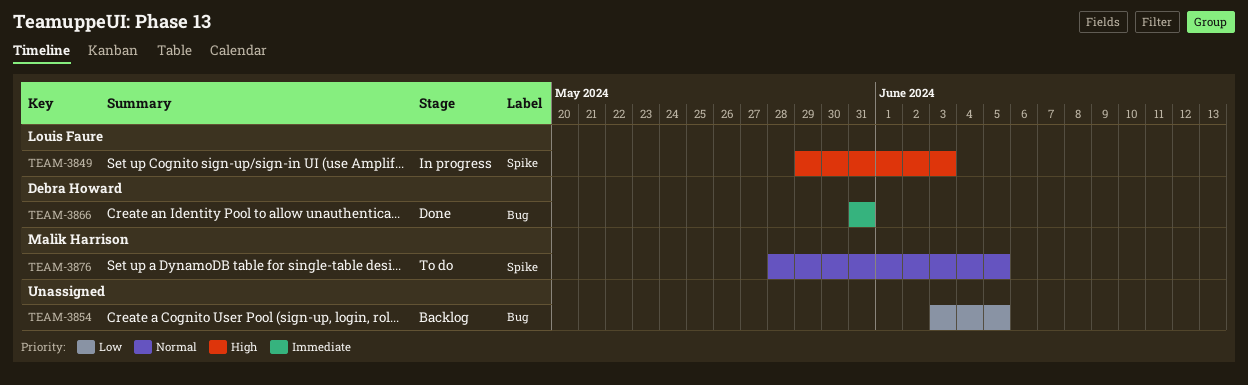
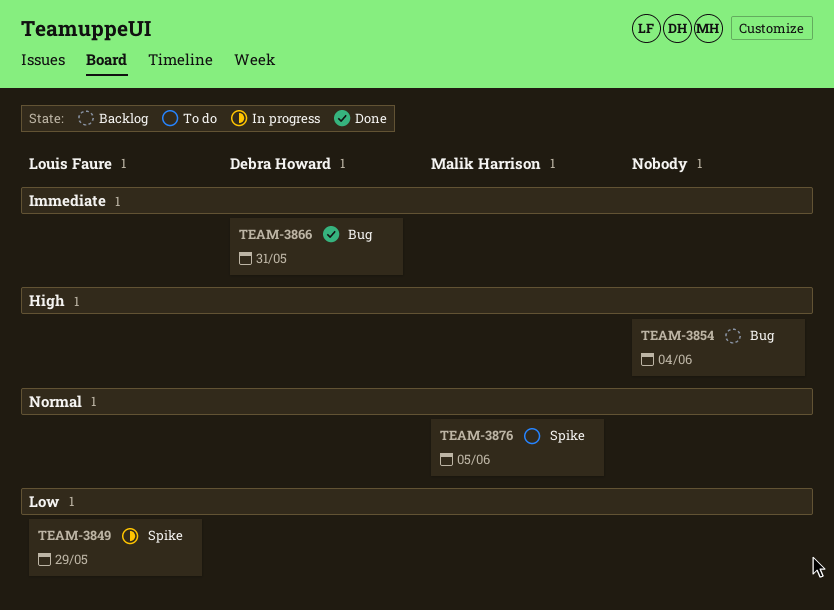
TEAM-3849, priority: High -> Low
TEAM-3849, due: Jun 3 -> May 29
TEAM-3854, priority: Low -> High
TEAM-3854, due: Jun 5 -> Jun 4

